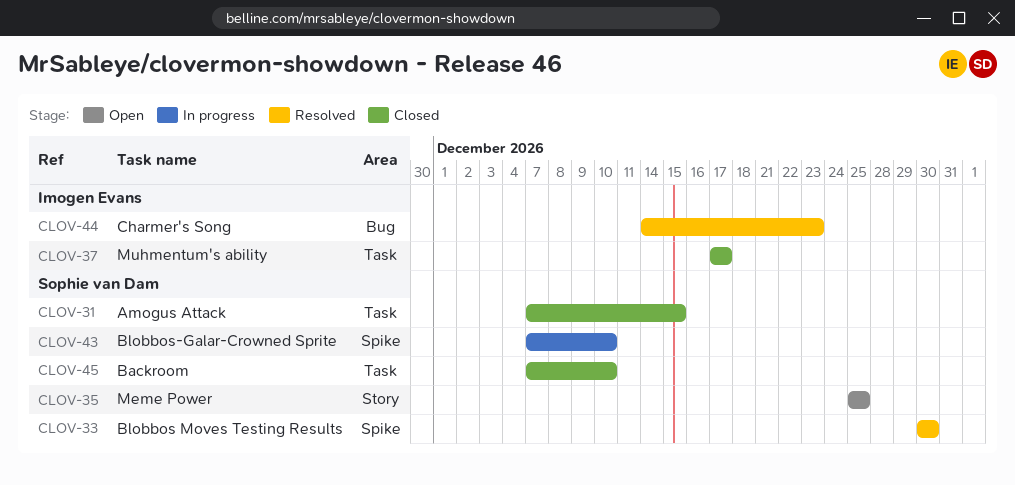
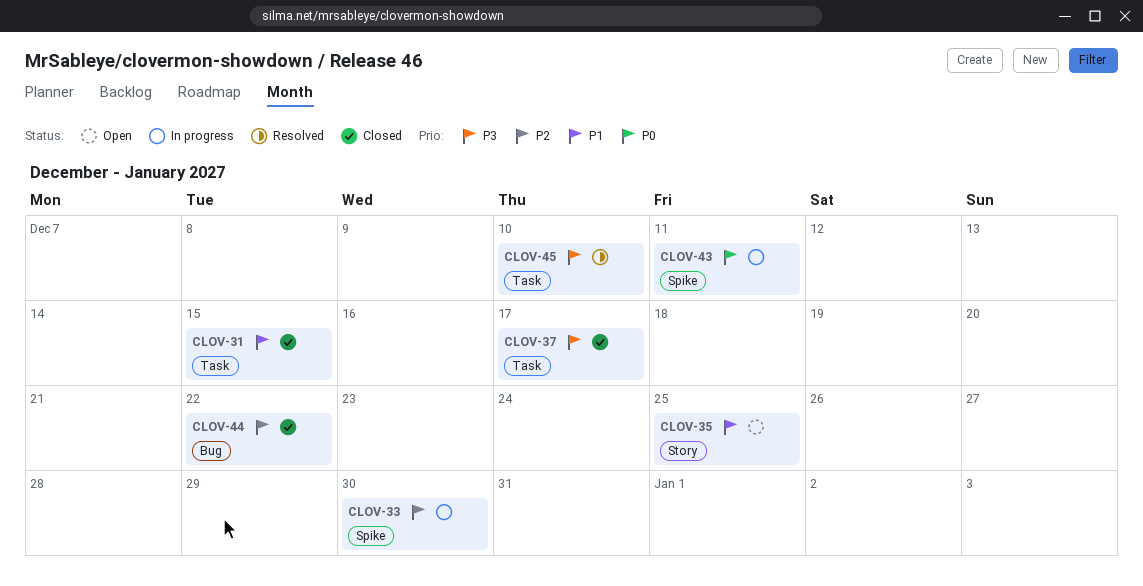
CLOV-33, status: Resolved -> In progress
CLOV-43, due: Dec 10 -> Dec 11
CLOV-44, status: Resolved -> Closed
CLOV-44, due: Dec 23 -> Dec 22
CLOV-45, status: Closed -> Resolved

